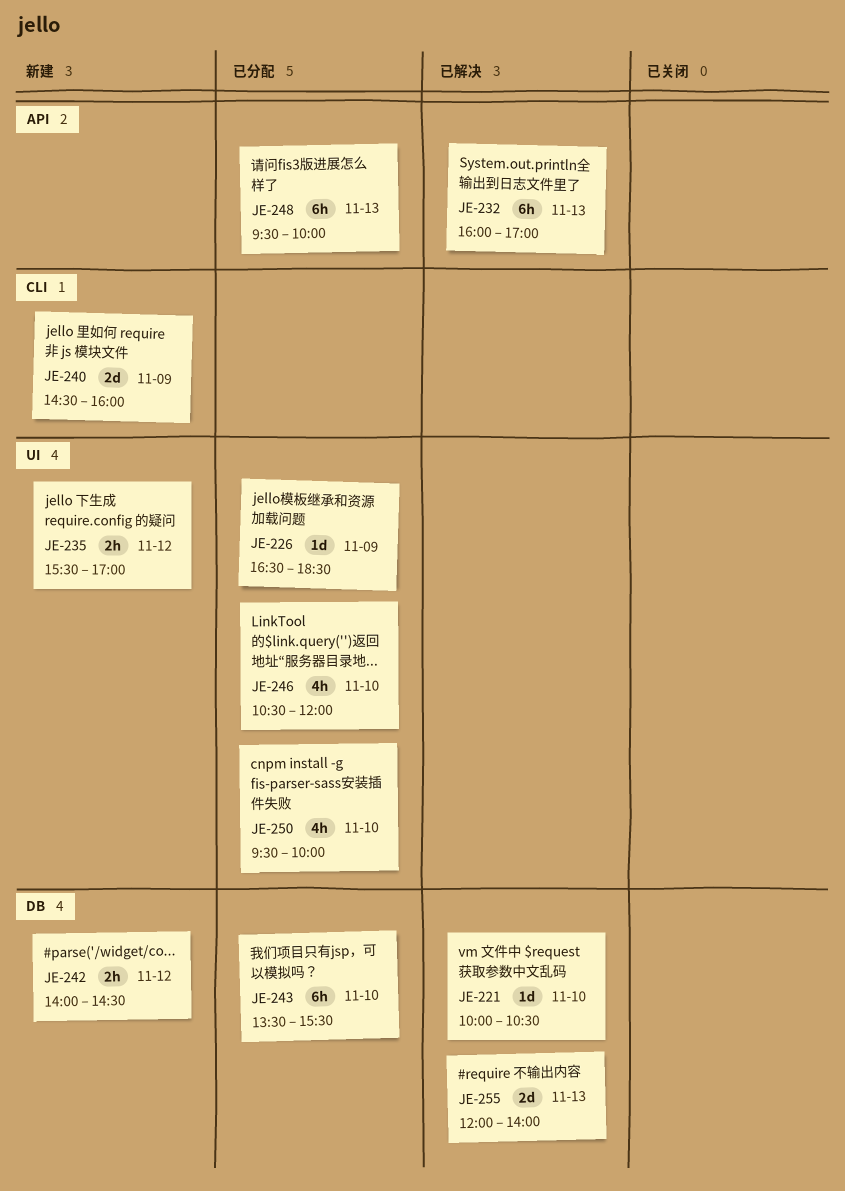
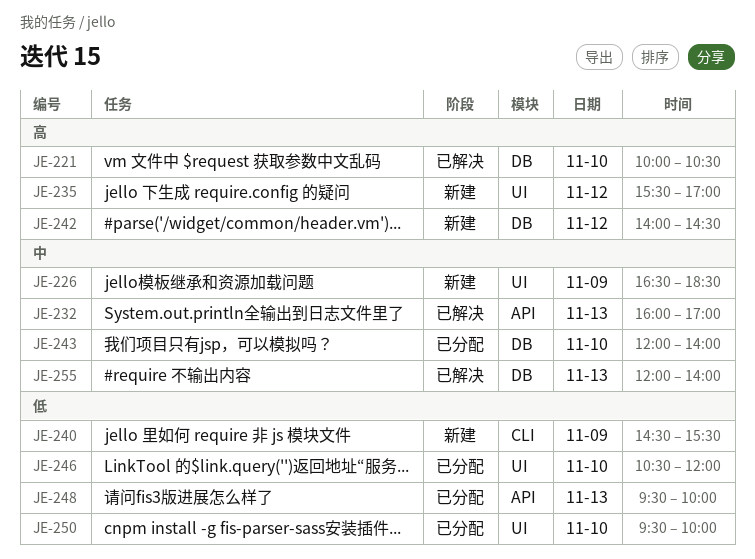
JE-226, status: 已分配 -> 新建
JE-240, ends: 16:00 -> 15:30
JE-243, begins: 13:30 -> 12:00
JE-243, ends: 15:30 -> 14:00

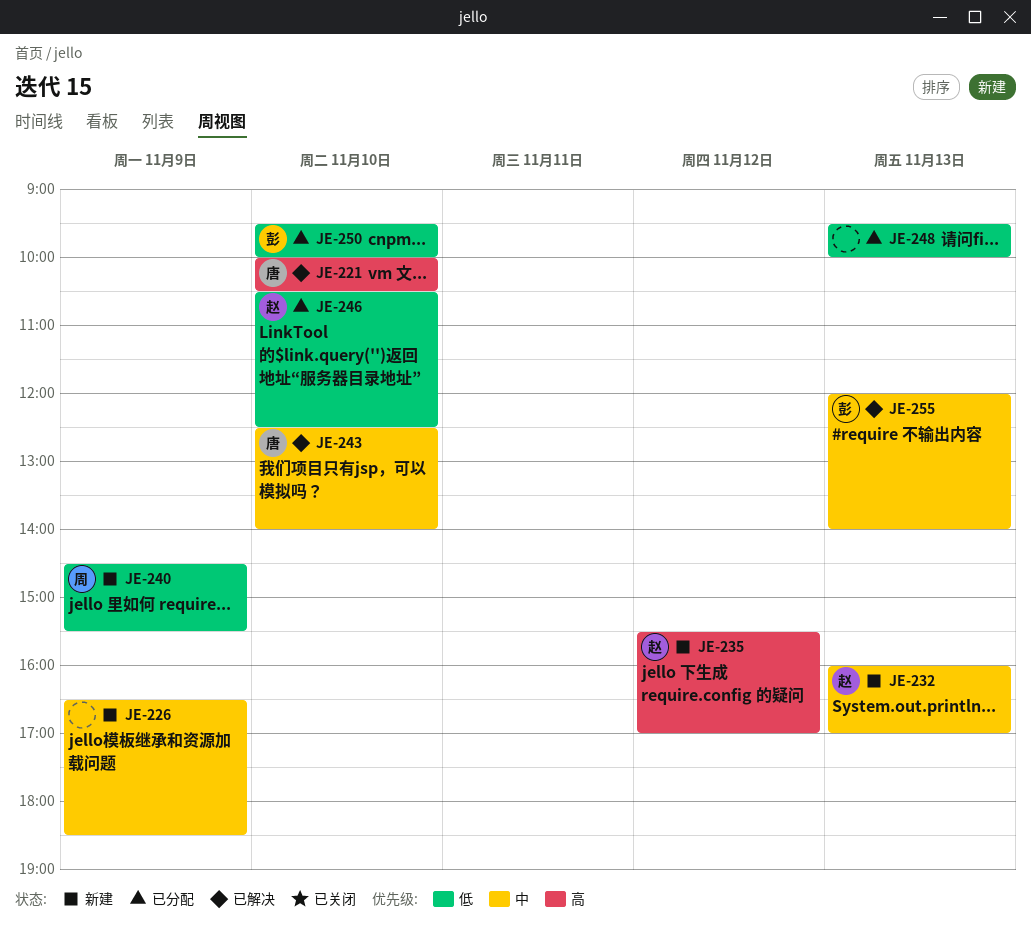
JE-232, status: 已解决 -> 新建
JE-242: present -> none
JE-243, status: 已分配 -> 已解决
JE-243, begins: 12:00 -> 12:30
JE-246, ends: 12:00 -> 12:30

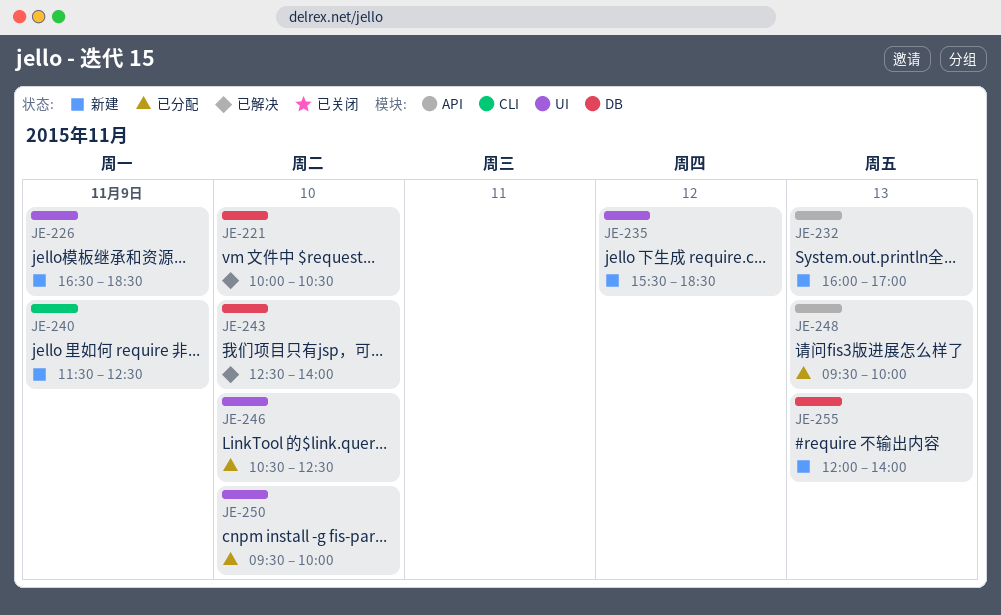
JE-235, ends: 17:00 -> 18:30
JE-240, begins: 14:30 -> 11:30
JE-240, ends: 15:30 -> 12:30
JE-255, status: 已解决 -> 新建

